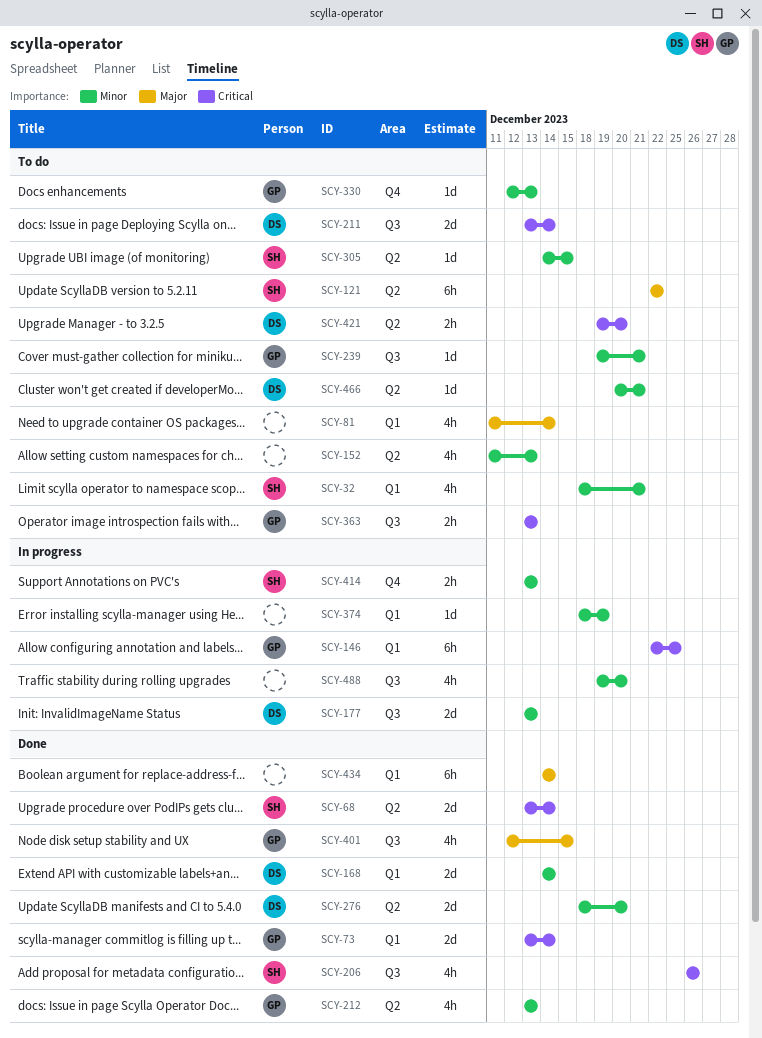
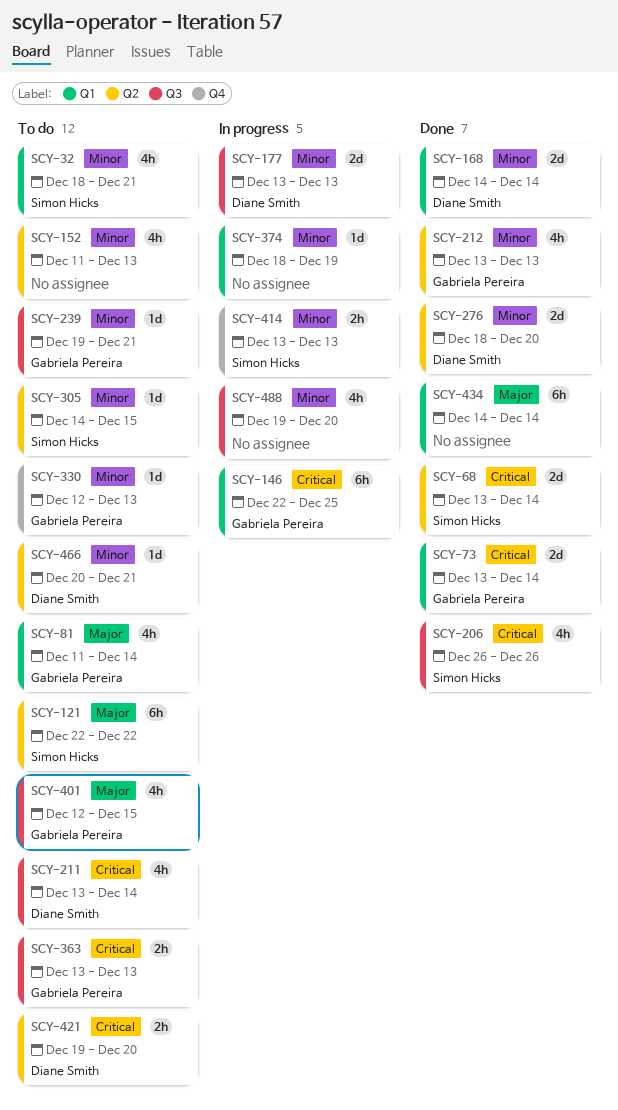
SCY-81, owner: none -> Gabriela Pereira
SCY-211, estimate: 2d -> 4h
SCY-401, status: Done -> To do

